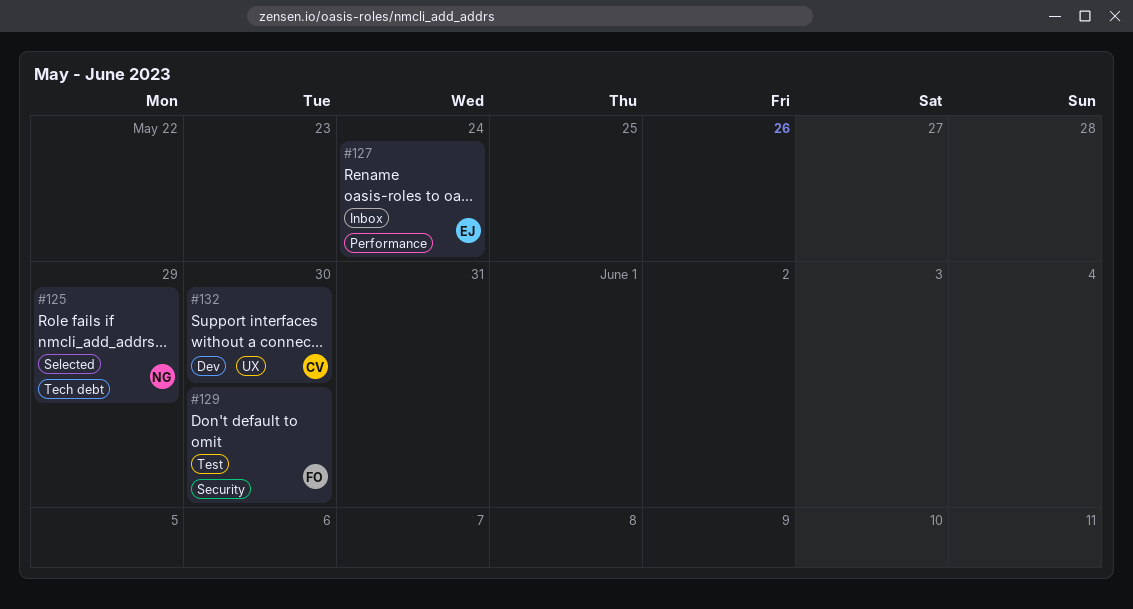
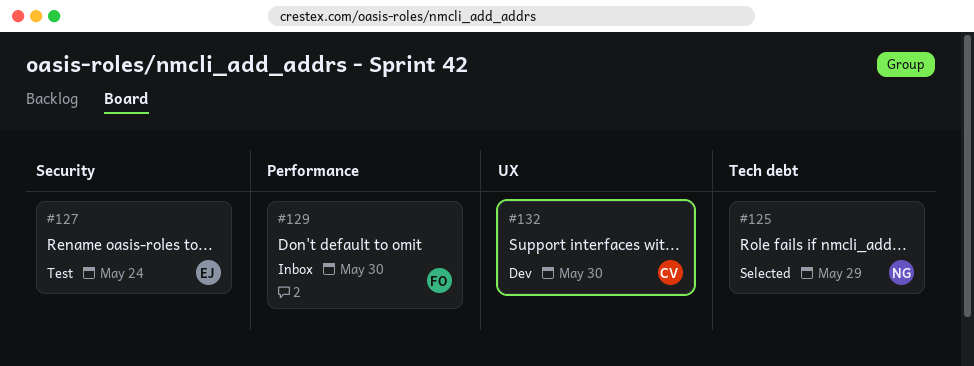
#127, status: Inbox -> Test
#127, label: Performance -> Security
#129, status: Test -> Inbox
#129, label: Security -> Performance

